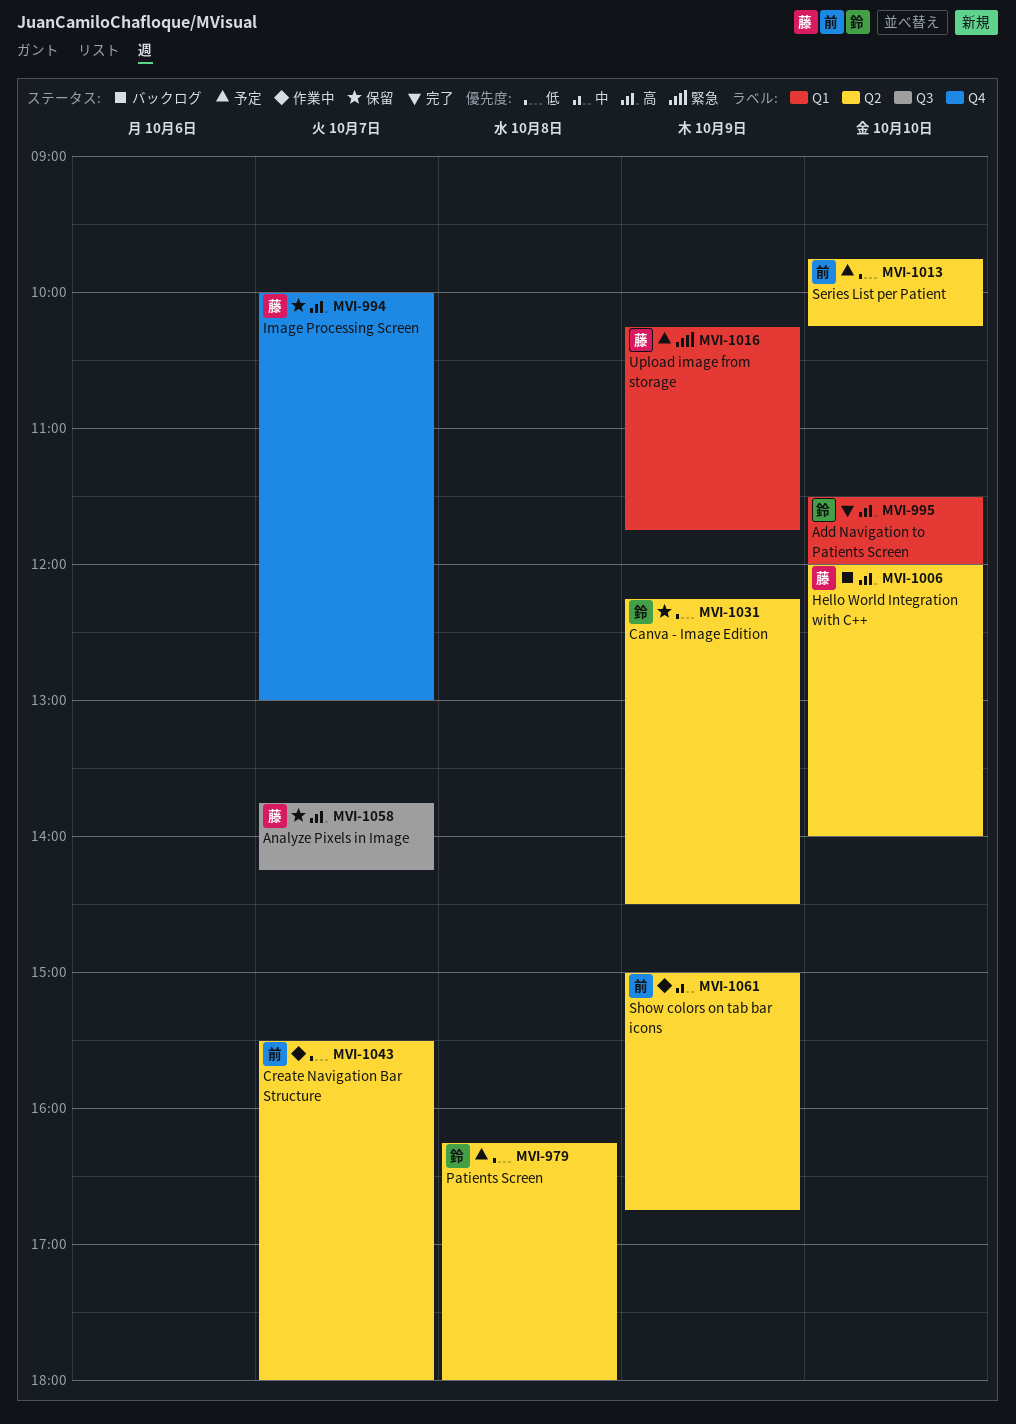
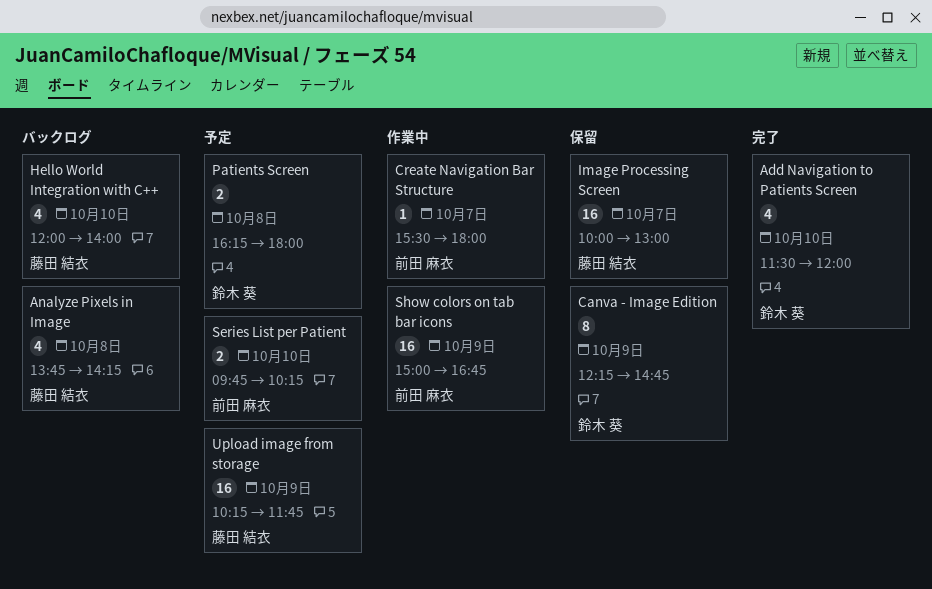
Analyze Pixels in Image, status: 保留 -> バックログ
Analyze Pixels in Image, day: Oct 7 -> Oct 8
Canva - Image Edition, ends: 14:30 -> 14:45

